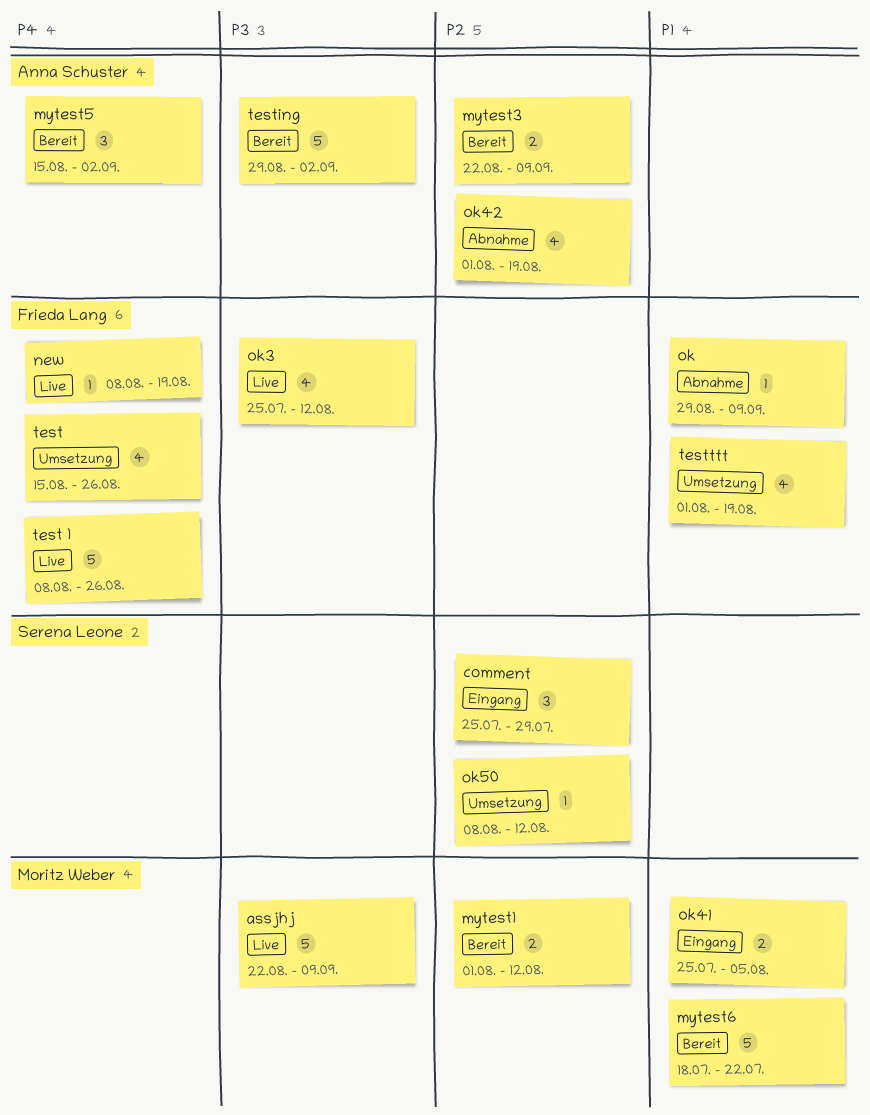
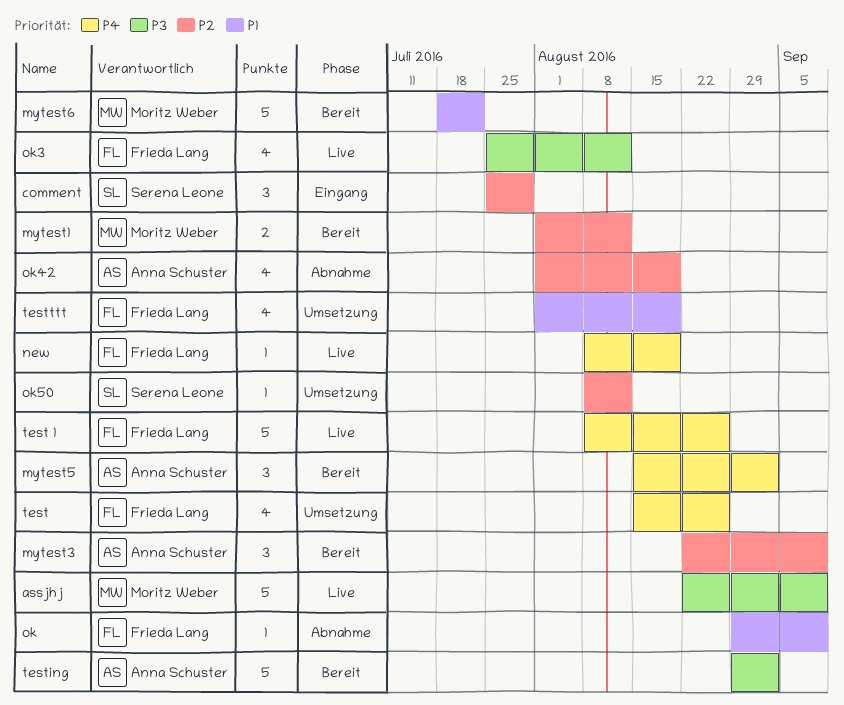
mytest3, estimate: 2 -> 3
ok41: present -> none

